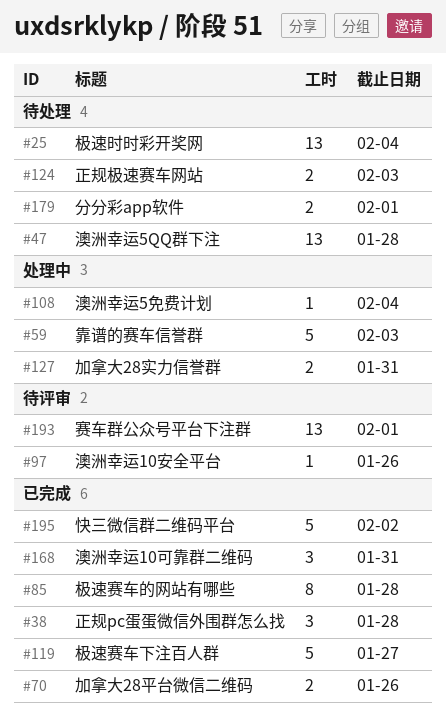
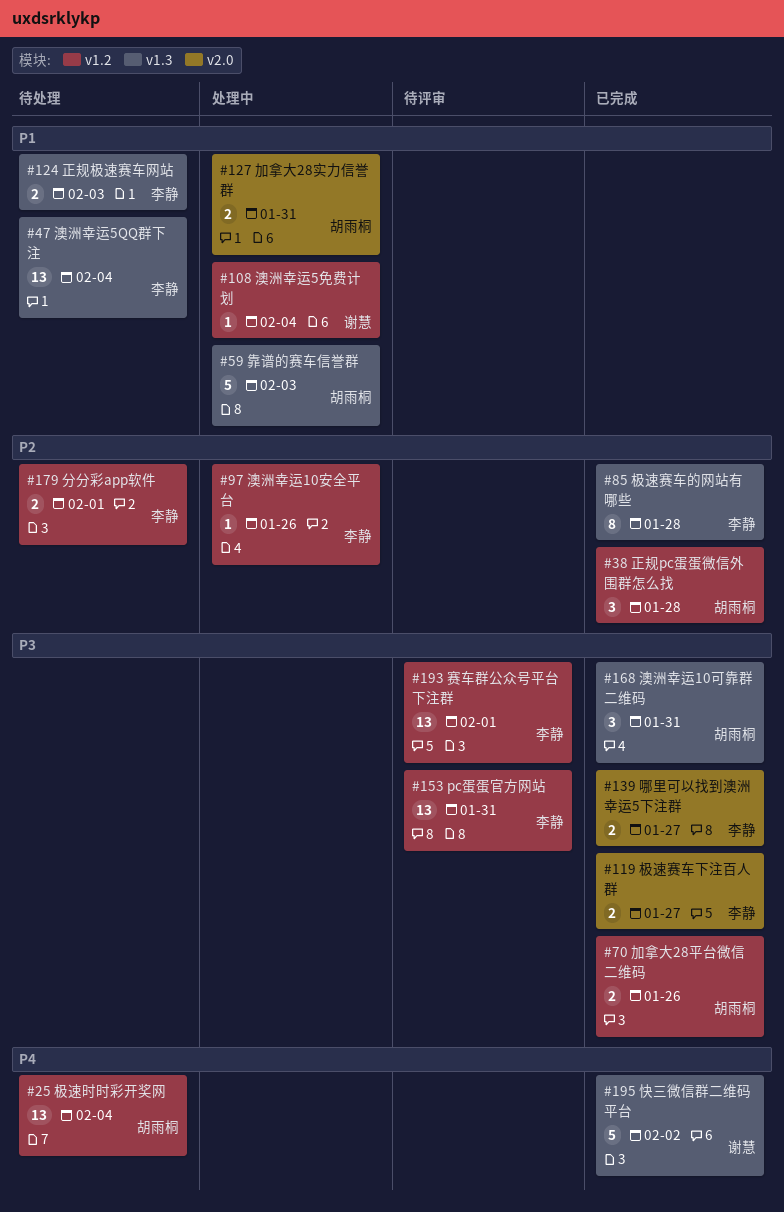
#47, due: Jan 28 -> Feb 4
#97, status: 待评审 -> 处理中
#119, estimate: 5 -> 2
#139: none -> present
#153: none -> present

